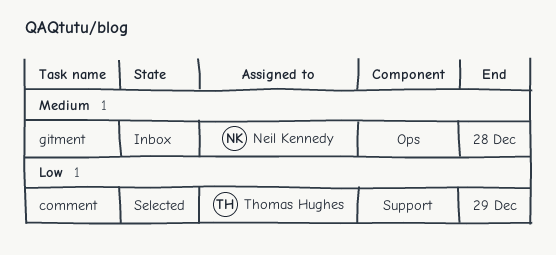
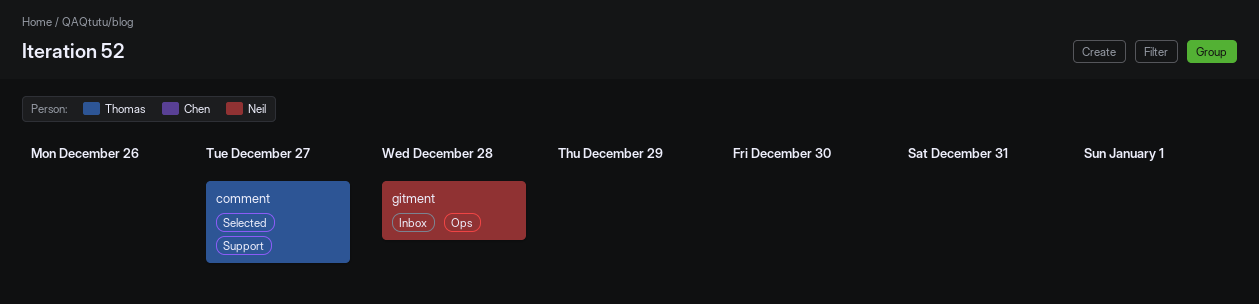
comment, due: Dec 29 -> Dec 27

